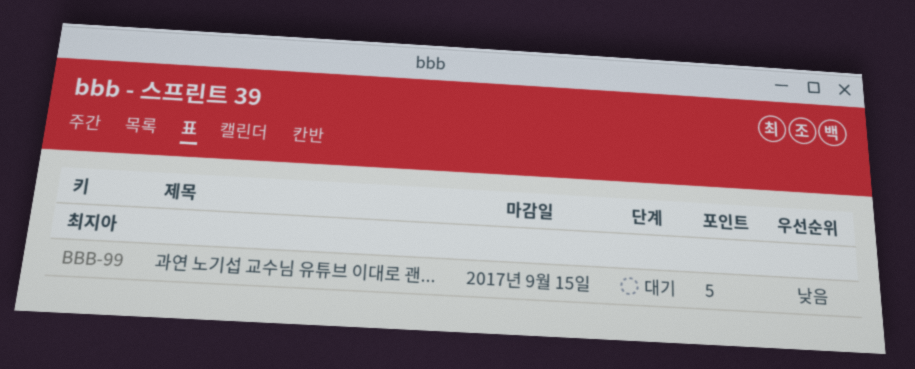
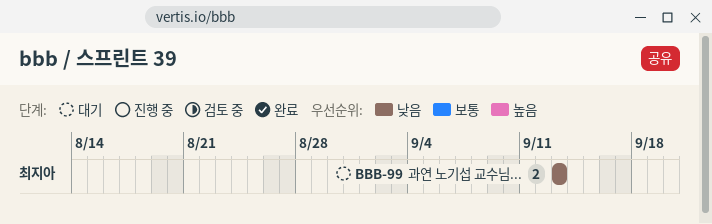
BBB-99, estimate: 5 -> 2
BBB-99, due: Sep 15 -> Sep 13

